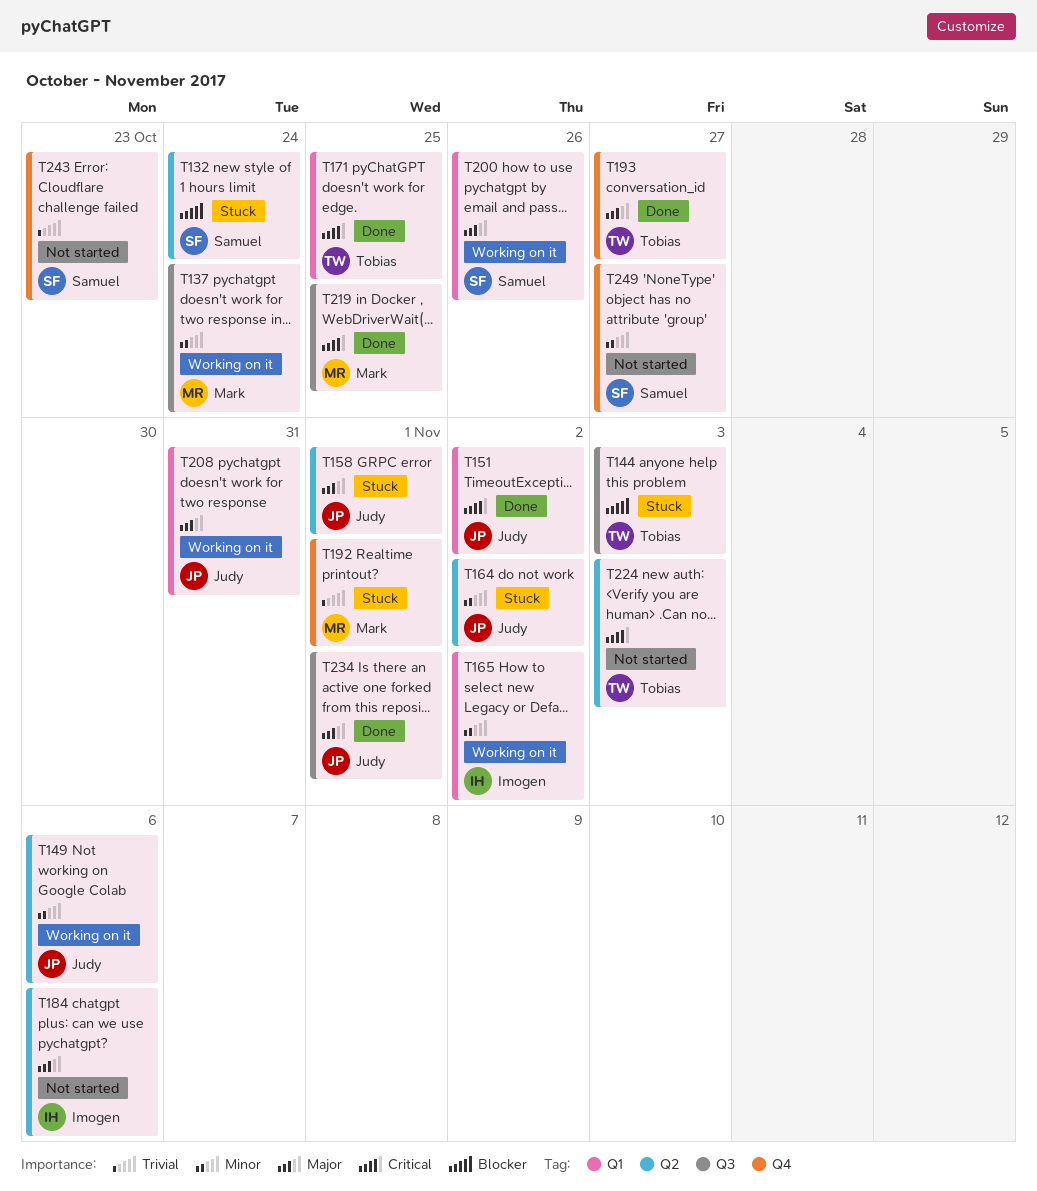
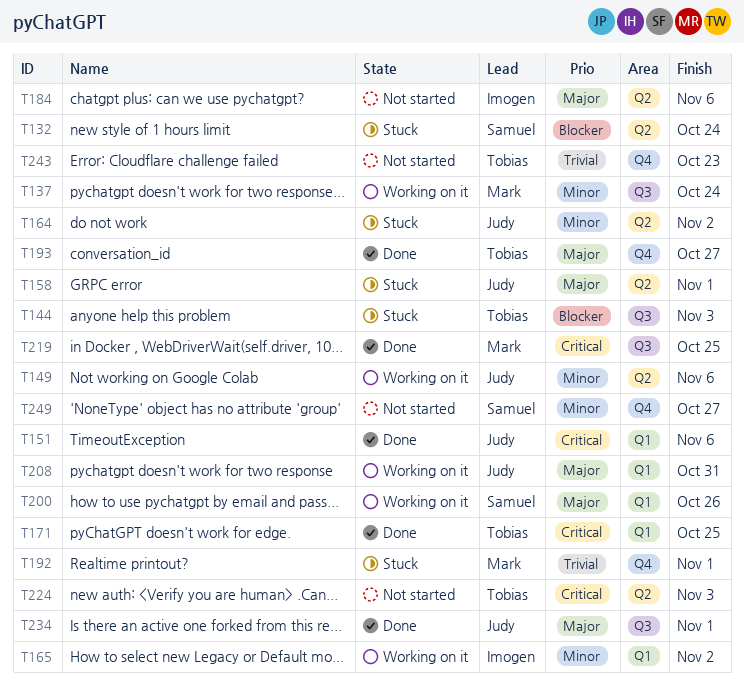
T151, due: Nov 2 -> Nov 6
T243, owner: Samuel -> Tobias

